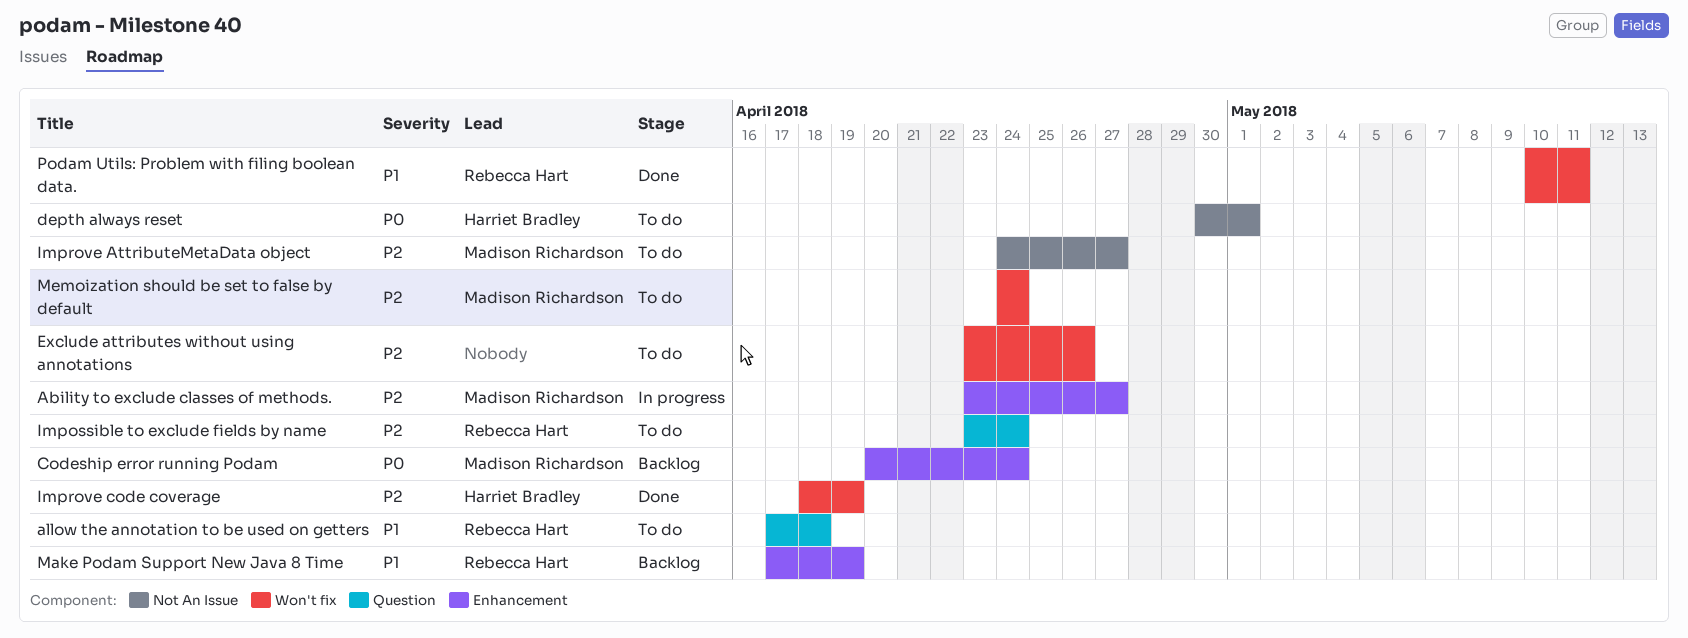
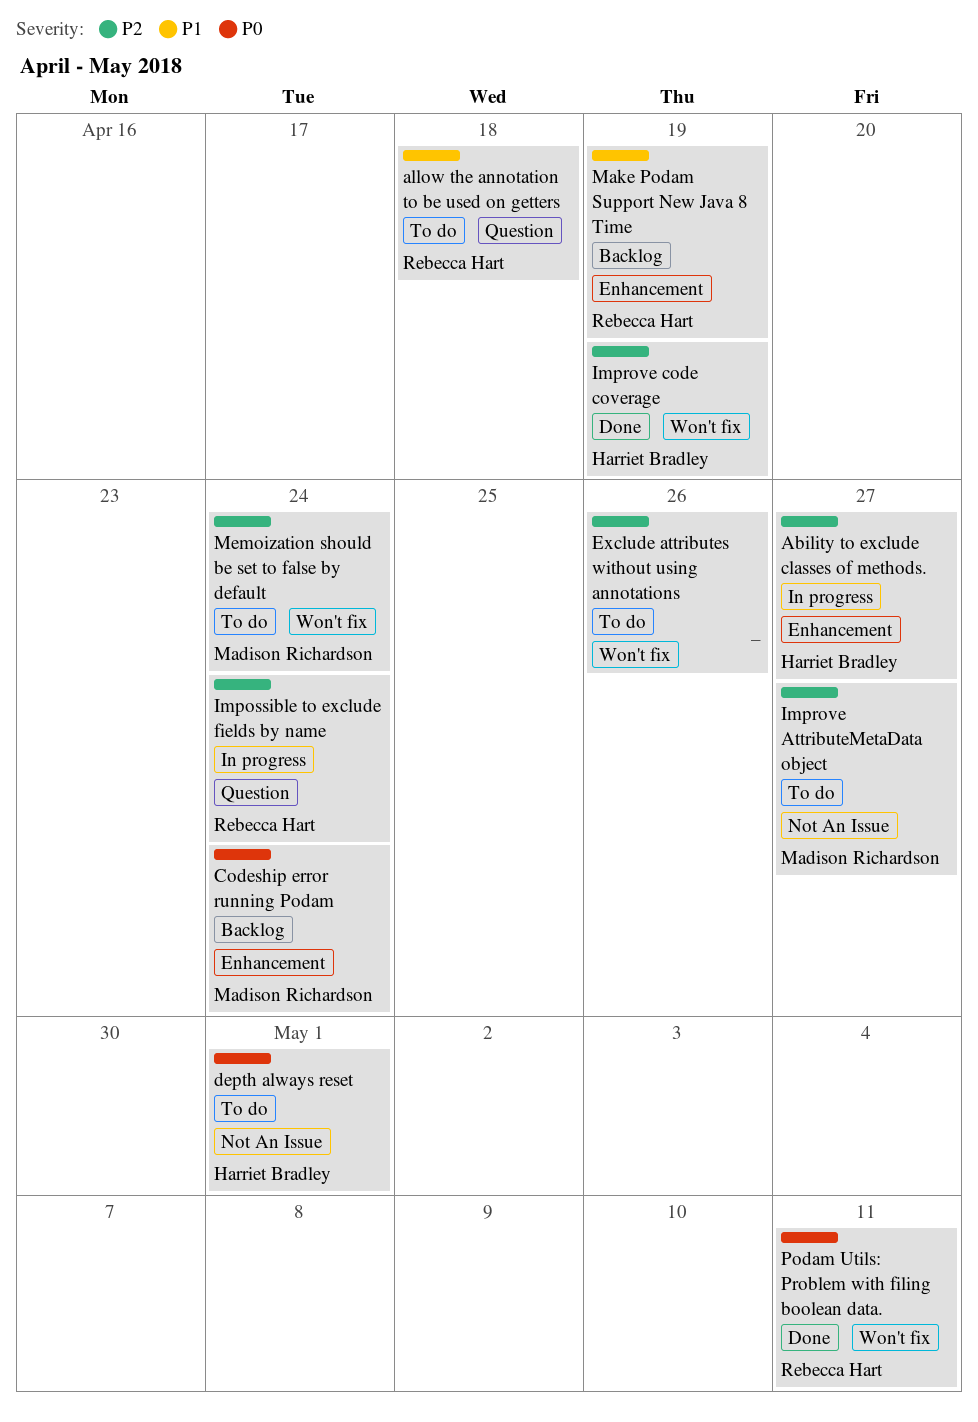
Ability to exclude classes of methods., owner: Madison Richardson -> Harriet Bradley
Impossible to exclude fields by name, status: To do -> In progress
Podam Utils: Problem with filing boolean data., priority: P1 -> P0

